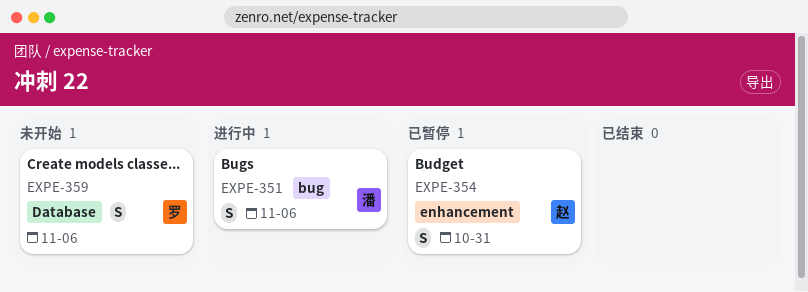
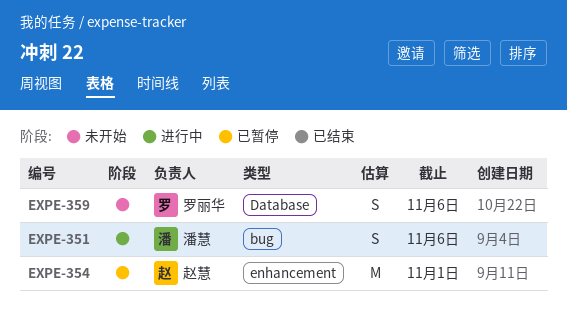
EXPE-354, estimate: S -> M
EXPE-354, due: Oct 31 -> Nov 1

